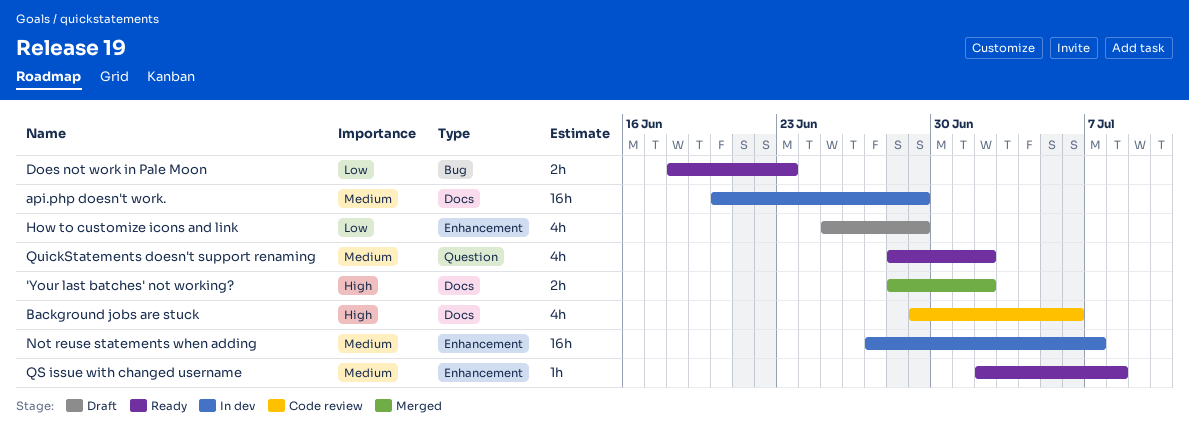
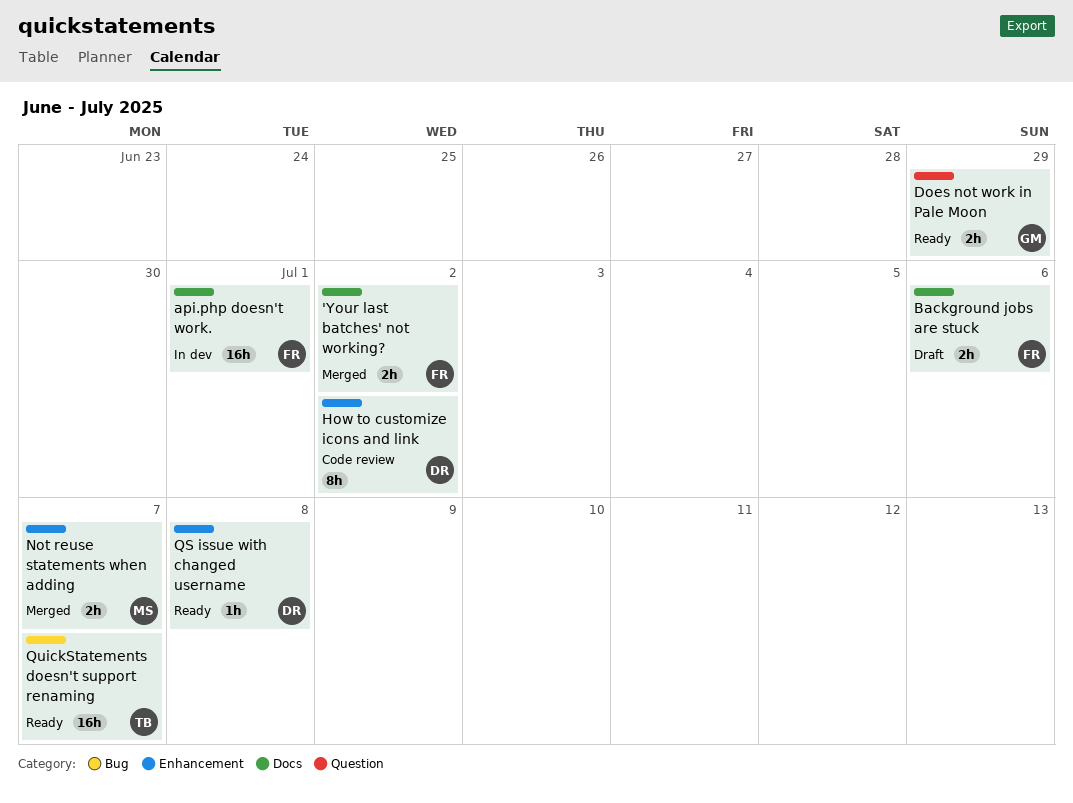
api.php doesn't work., due: Jun 29 -> Jul 1
Background jobs are stuck, status: Code review -> Draft
Background jobs are stuck, estimate: 4h -> 2h
Does not work in Pale Moon, label: Bug -> Question
Does not work in Pale Moon, due: Jun 23 -> Jun 29
How to customize icons and link, status: Draft -> Code review
How to customize icons and link, estimate: 4h -> 8h
How to customize icons and link, due: Jun 29 -> Jul 2
Not reuse statements when adding, status: In dev -> Merged
Not reuse statements when adding, estimate: 16h -> 2h
QuickStatements doesn't support renaming, label: Question -> Bug
QuickStatements doesn't support renaming, estimate: 4h -> 16h
QuickStatements doesn't support renaming, due: Jul 2 -> Jul 7

